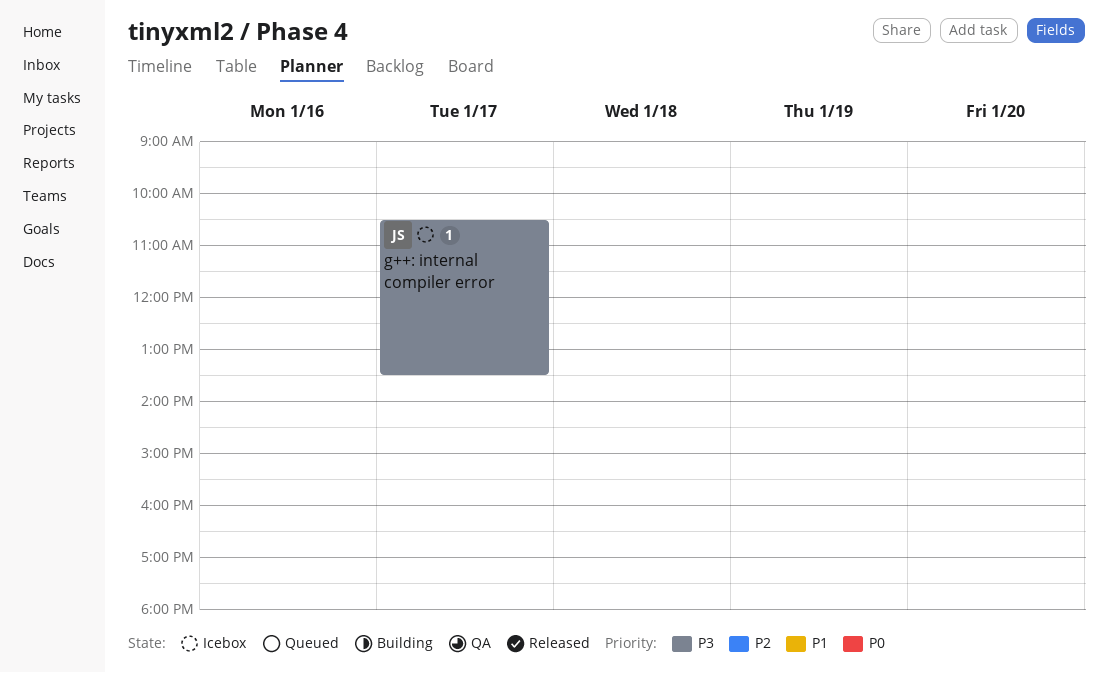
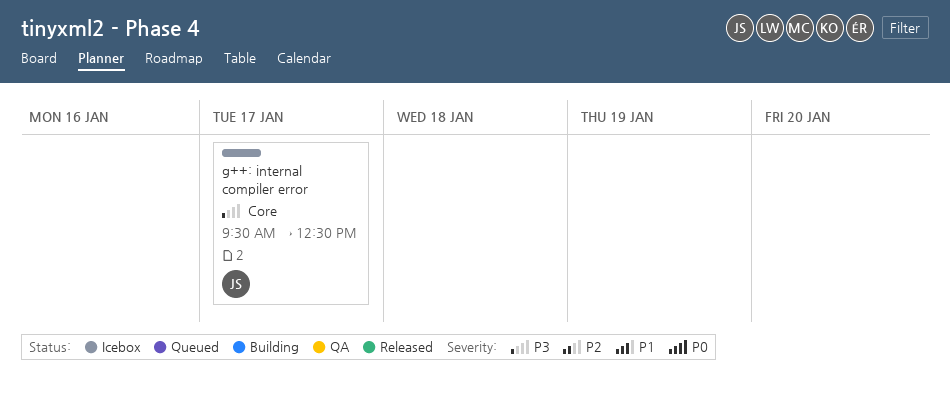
g++: internal compiler error, begins: 10:30 -> 09:30
g++: internal compiler error, ends: 13:30 -> 12:30

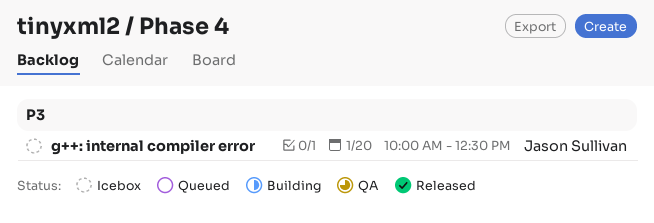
g++: internal compiler error, day: Jan 17 -> Jan 20
g++: internal compiler error, begins: 09:30 -> 10:00

